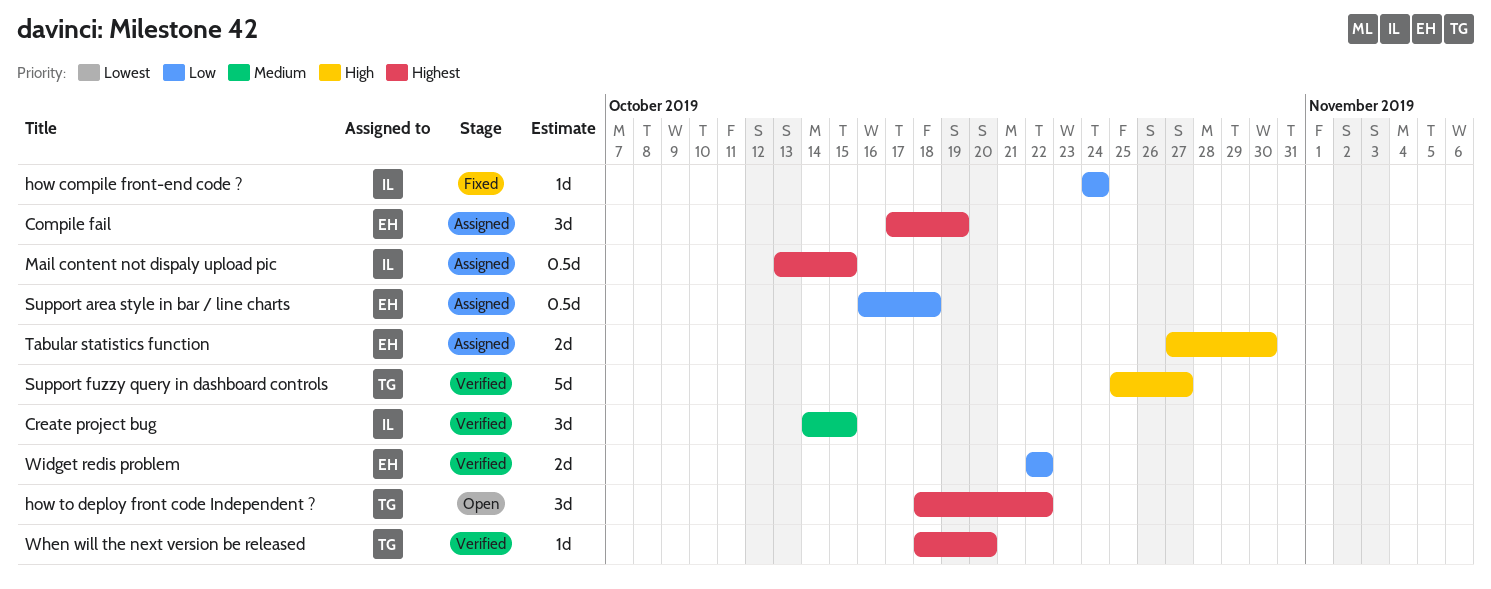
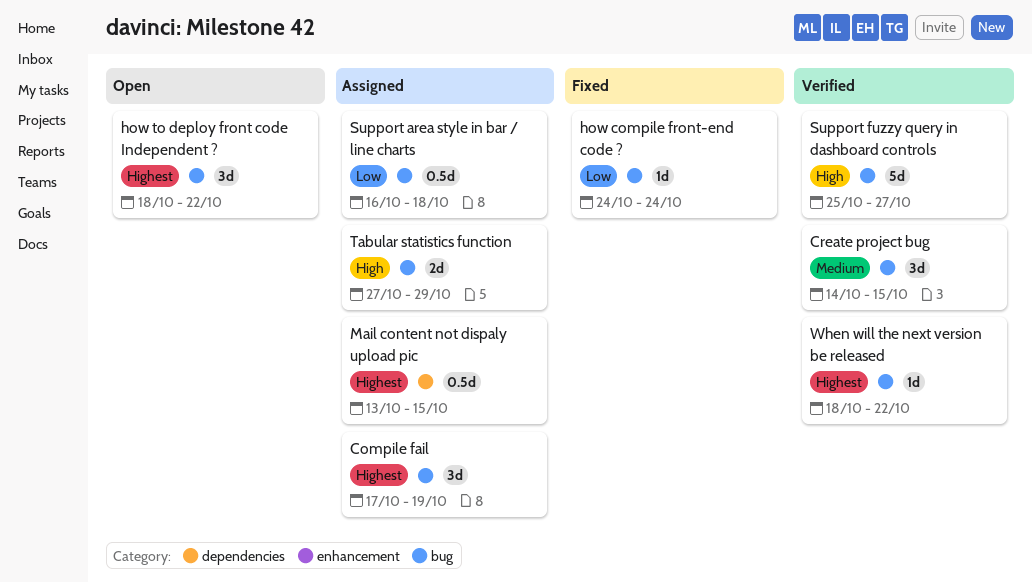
Tabular statistics function, due: Oct 30 -> Oct 29
When will the next version be released, due: Oct 20 -> Oct 22
Widget redis problem: present -> none

